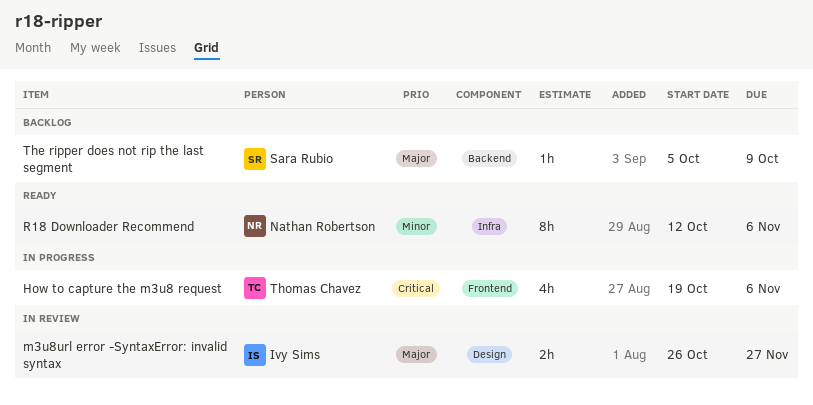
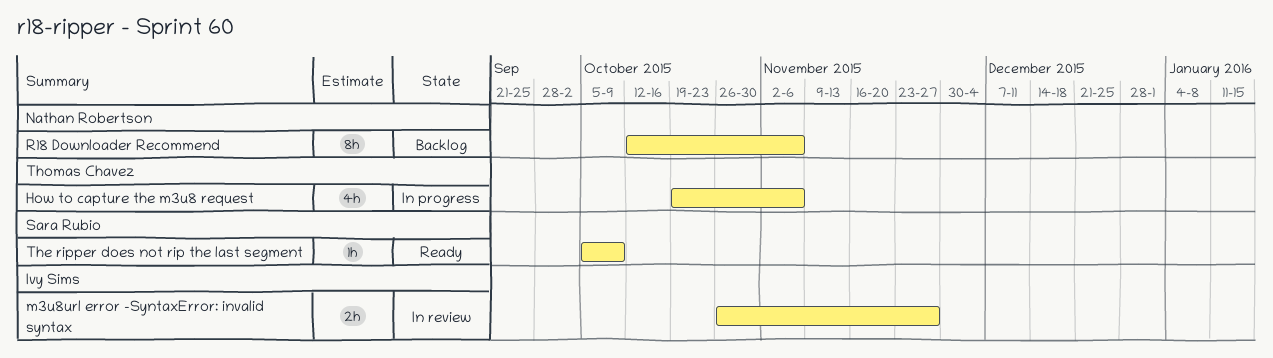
R18 Downloader Recommend, status: Ready -> Backlog
The ripper does not rip the last segment, status: Backlog -> Ready

